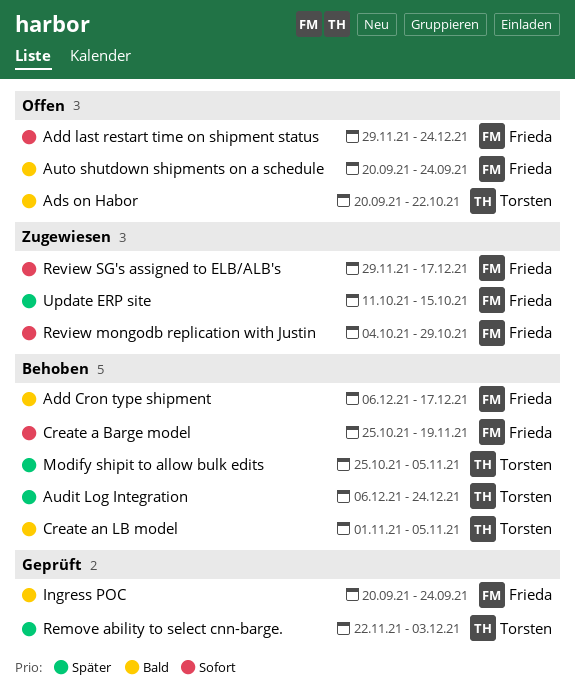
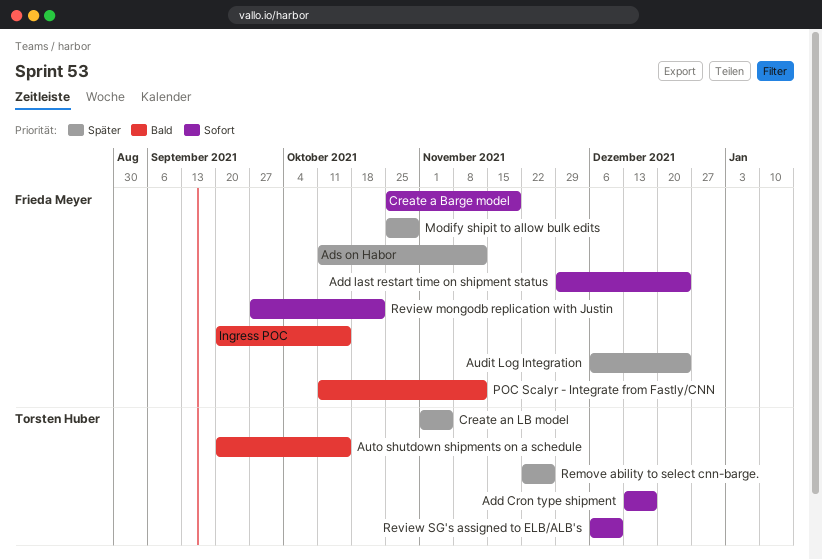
Add Cron type shipment, owner: Frieda Meyer -> Torsten Huber
Add Cron type shipment, priority: Bald -> Sofort
Add Cron type shipment, start: Dec 6 -> Dec 13
Ads on Habor, owner: Torsten Huber -> Frieda Meyer
Ads on Habor, priority: Bald -> Später
Ads on Habor, start: Sep 20 -> Oct 11
Ads on Habor, due: Oct 22 -> Nov 12
Audit Log Integration, owner: Torsten Huber -> Frieda Meyer
Auto shutdown shipments on a schedule, owner: Frieda Meyer -> Torsten Huber
Auto shutdown shipments on a schedule, due: Sep 24 -> Oct 15
Create an LB model, priority: Bald -> Später
Ingress POC, due: Sep 24 -> Oct 15
Modify shipit to allow bulk edits, owner: Torsten Huber -> Frieda Meyer
Modify shipit to allow bulk edits, due: Nov 5 -> Oct 29
POC Scalyr - Integrate from Fastly/CNN: none -> present
Remove ability to select cnn-barge., due: Dec 3 -> Nov 26
Review mongodb replication with Justin, start: Oct 4 -> Sep 27
Review mongodb replication with Justin, due: Oct 29 -> Oct 22
Review SG's assigned to ELB/ALB's, owner: Frieda Meyer -> Torsten Huber
Review SG's assigned to ELB/ALB's, start: Nov 29 -> Dec 6
Review SG's assigned to ELB/ALB's, due: Dec 17 -> Dec 10
Update ERP site: present -> none

